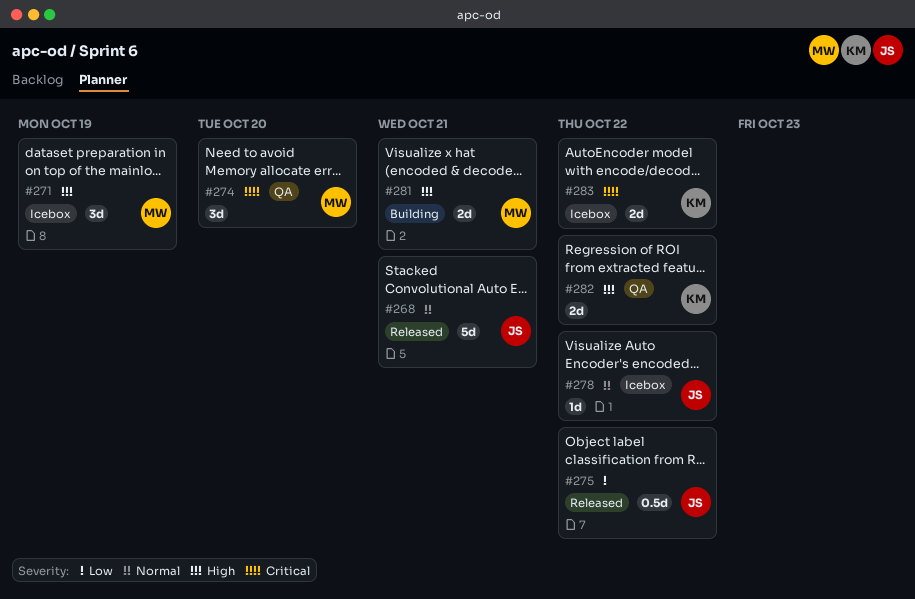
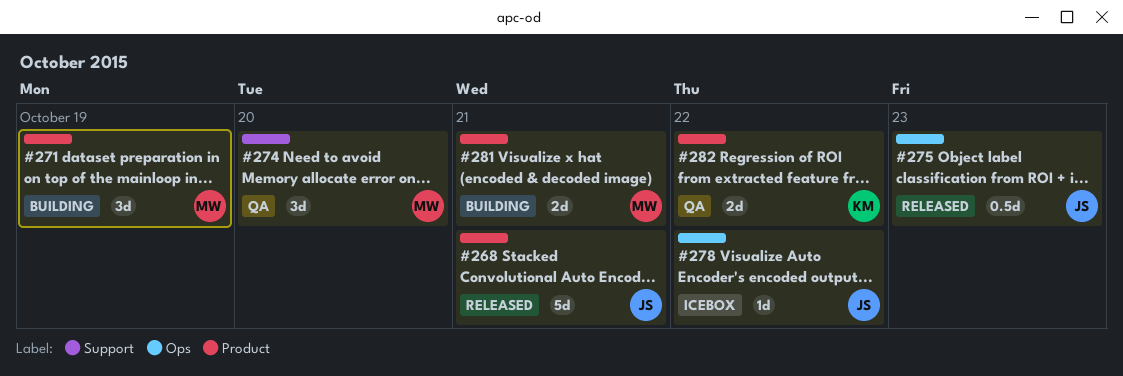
#271, status: Icebox -> Building
#275, due: Oct 22 -> Oct 23
#283: present -> none

